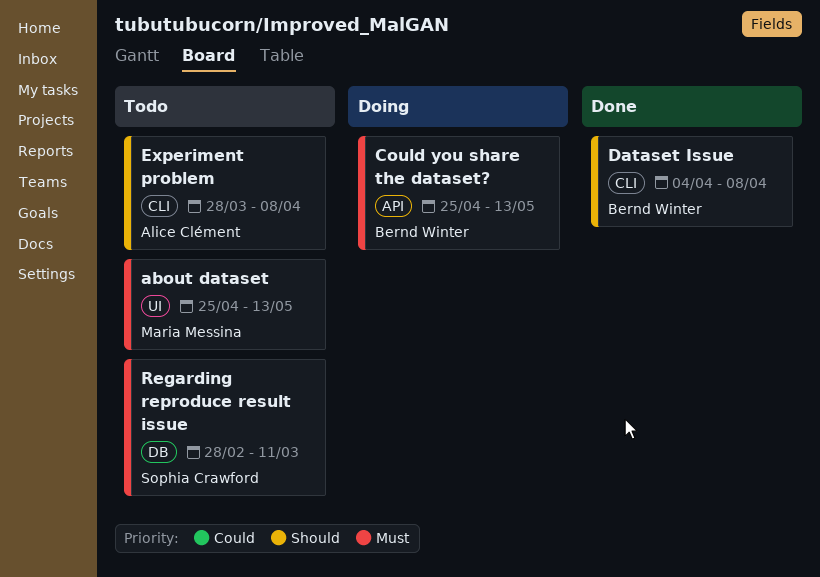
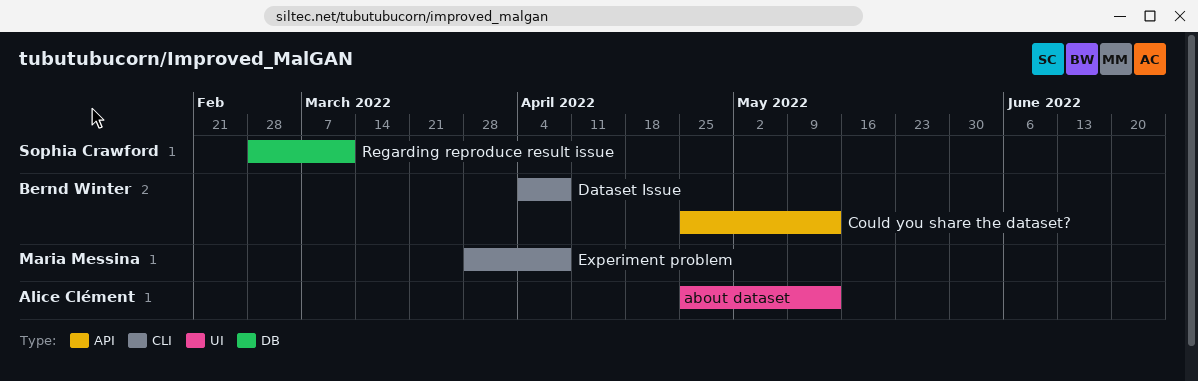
about dataset, owner: Maria Messina -> Alice Clément
Experiment problem, owner: Alice Clément -> Maria Messina

